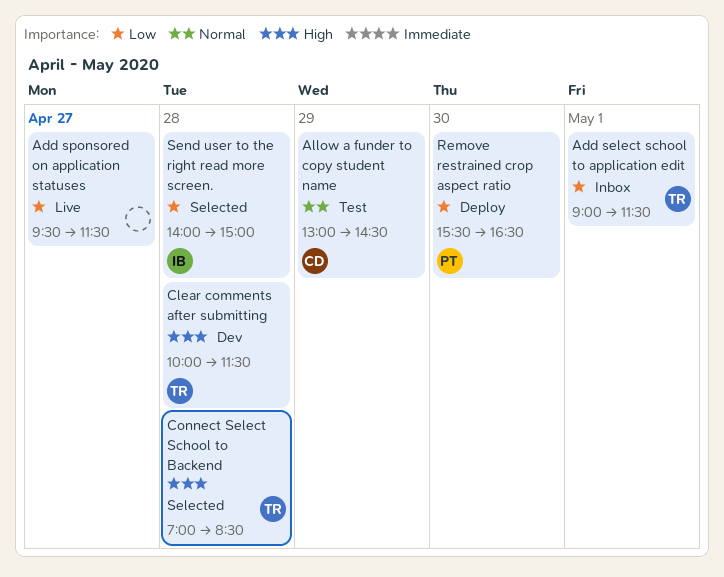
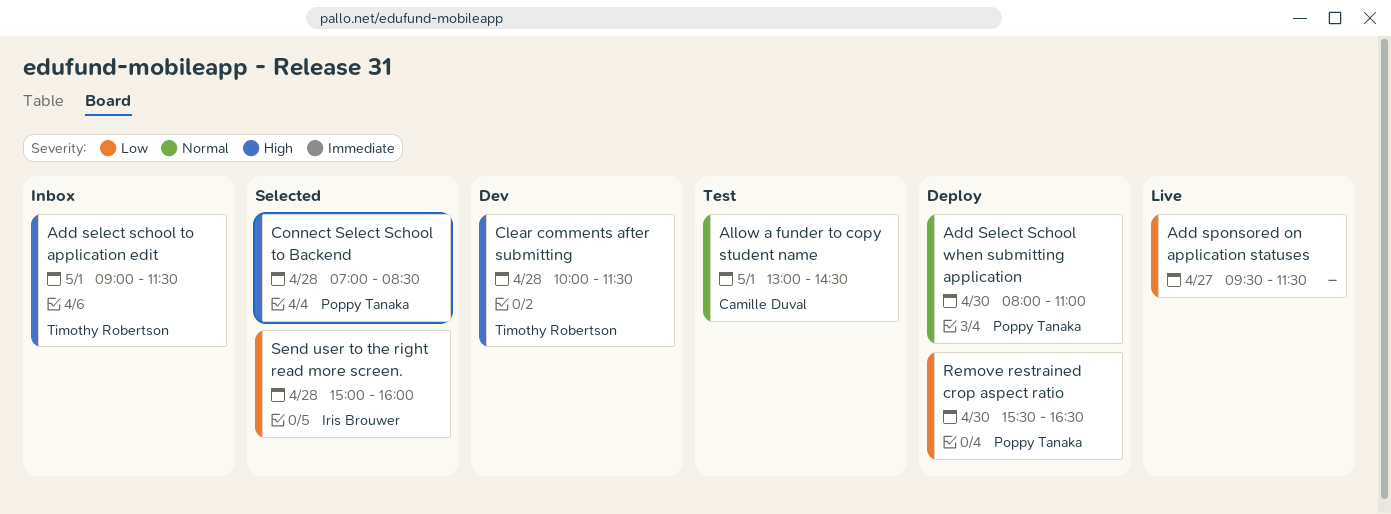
Add select school to application edit, priority: Low -> High
Add Select School when submitting application: none -> present
Allow a funder to copy student name, day: Apr 29 -> May 1
Connect Select School to Backend, owner: Timothy Robertson -> Poppy Tanaka
Send user to the right read more screen., begins: 14:00 -> 15:00
Send user to the right read more screen., ends: 15:00 -> 16:00

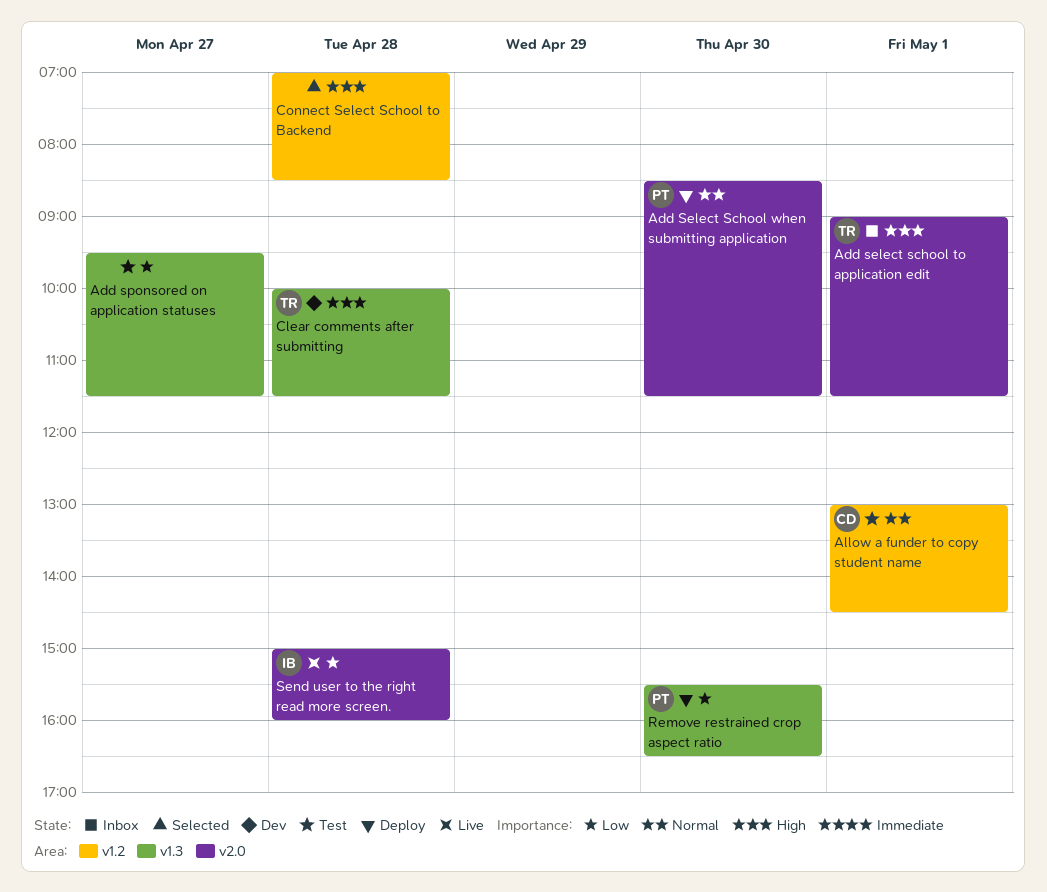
Add Select School when submitting application, begins: 08:00 -> 08:30
Add Select School when submitting application, ends: 11:00 -> 11:30
Add sponsored on application statuses, status: Live -> Test
Connect Select School to Backend, owner: Poppy Tanaka -> none
Send user to the right read more screen., status: Selected -> Live

